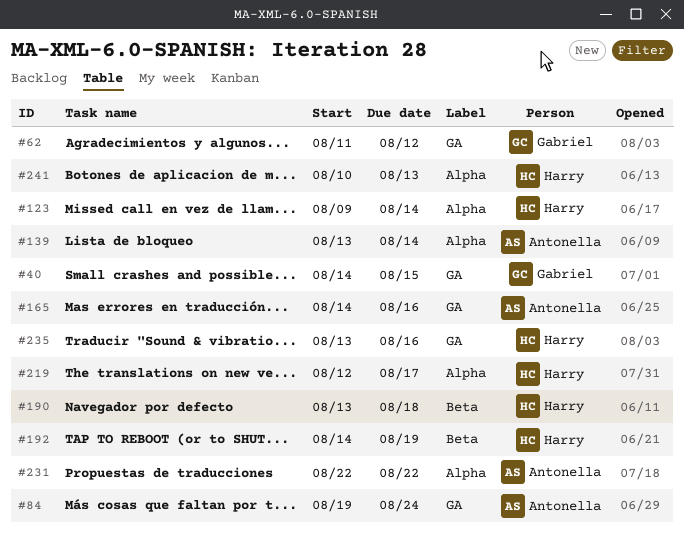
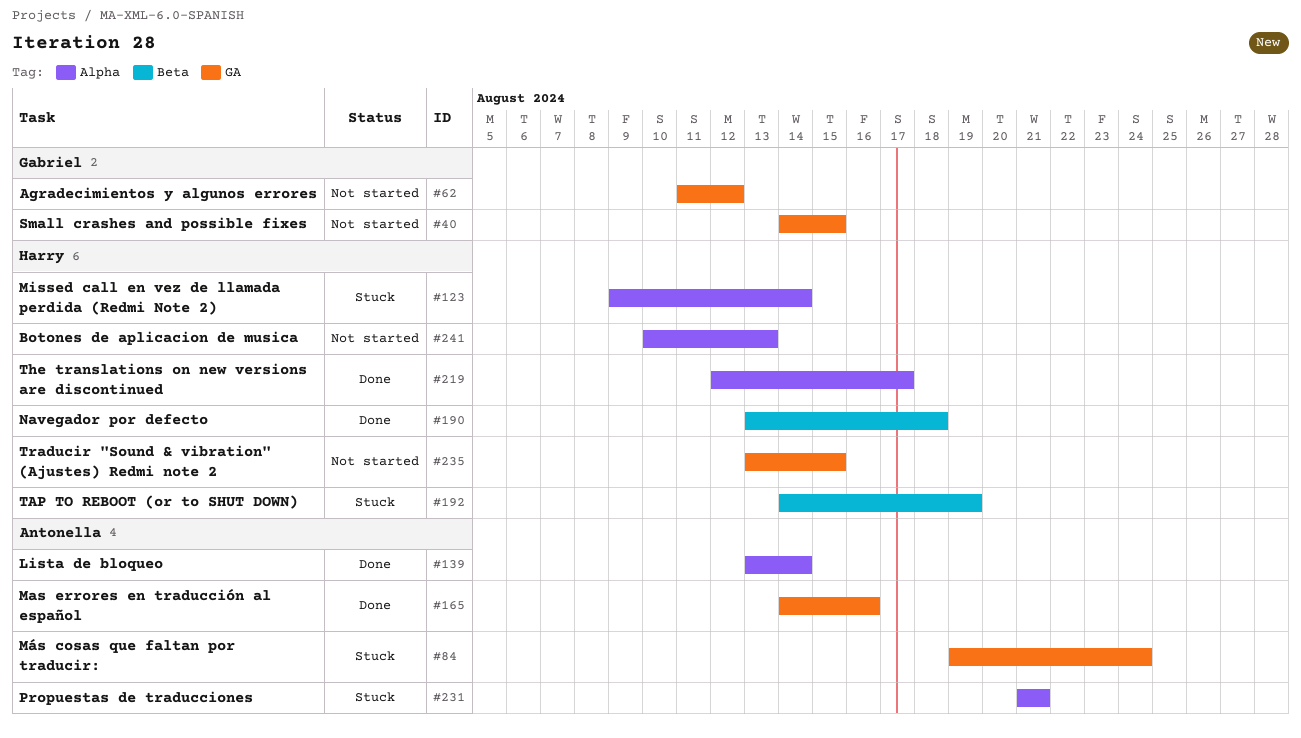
#231, start: Aug 22 -> Aug 21
#231, due: Aug 22 -> Aug 21
#235, due: Aug 16 -> Aug 15

